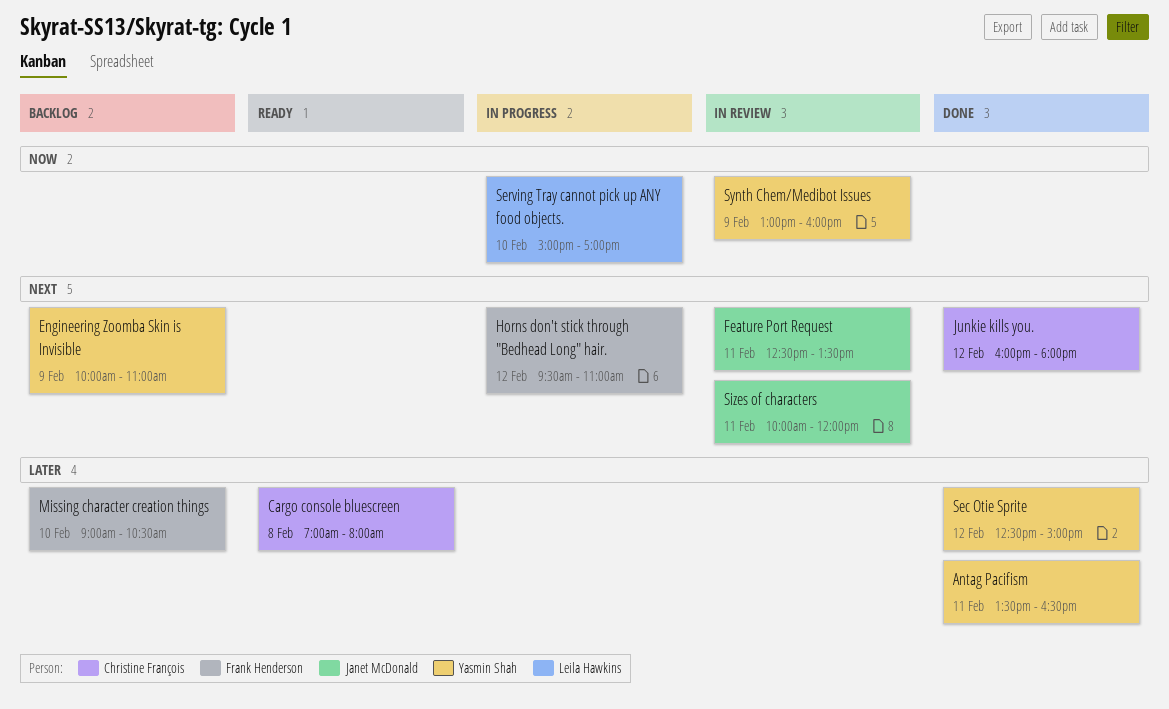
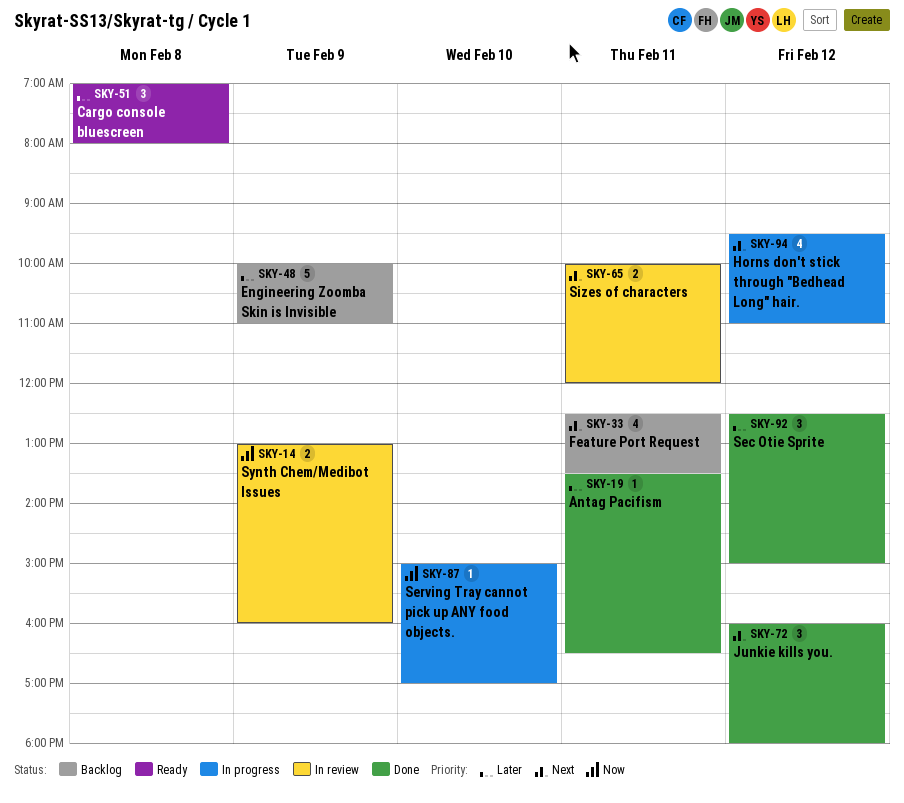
Engineering Zoomba Skin is Invisible, priority: Next -> Later
Feature Port Request, status: In review -> Backlog
Missing character creation things: present -> none

